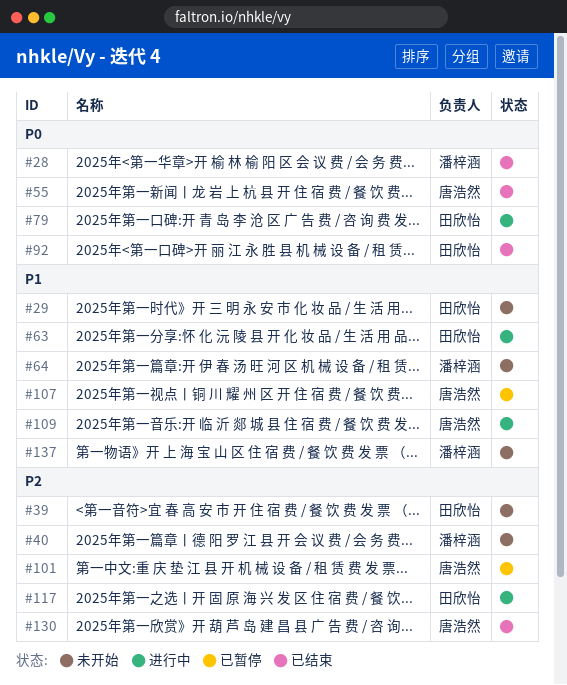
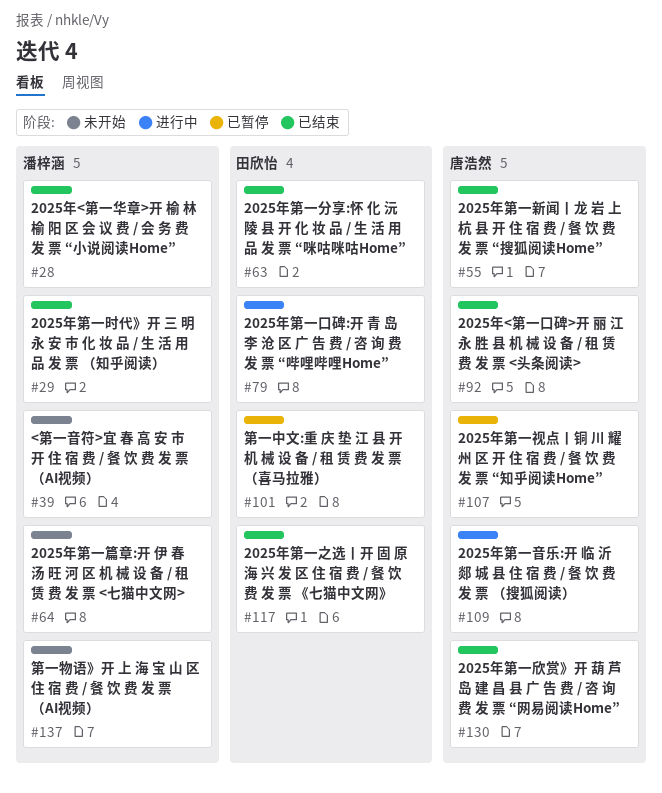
#29, status: 未开始 -> 已结束
#29, owner: 田欣怡 -> 潘梓涵
#39, owner: 田欣怡 -> 潘梓涵
#40: present -> none
#63, status: 进行中 -> 已结束
#92, owner: 田欣怡 -> 唐浩然
#101, owner: 唐浩然 -> 田欣怡
#117, status: 进行中 -> 已结束

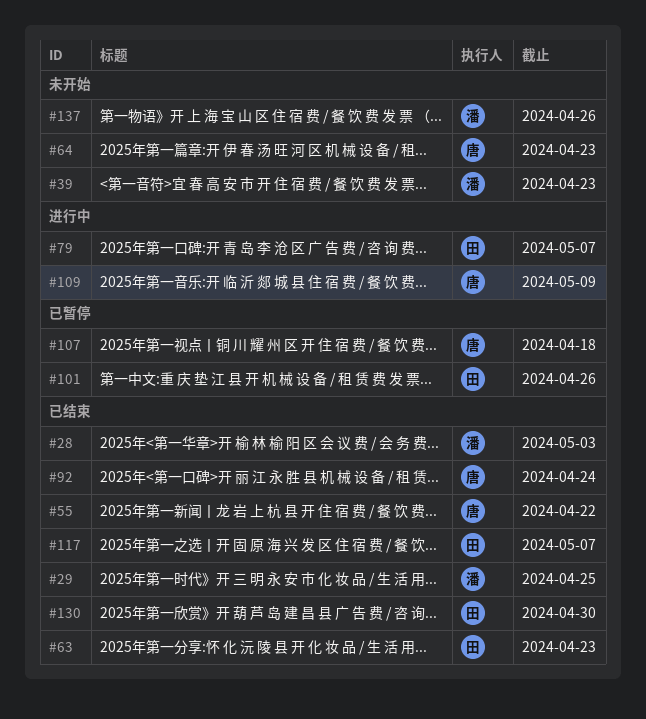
#64, owner: 潘梓涵 -> 唐浩然
#130, owner: 唐浩然 -> 田欣怡

